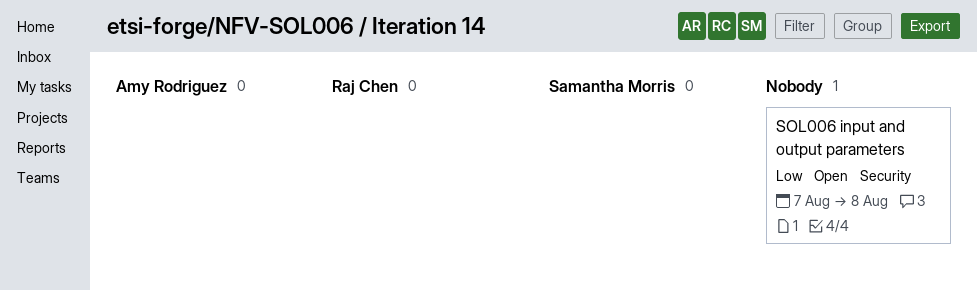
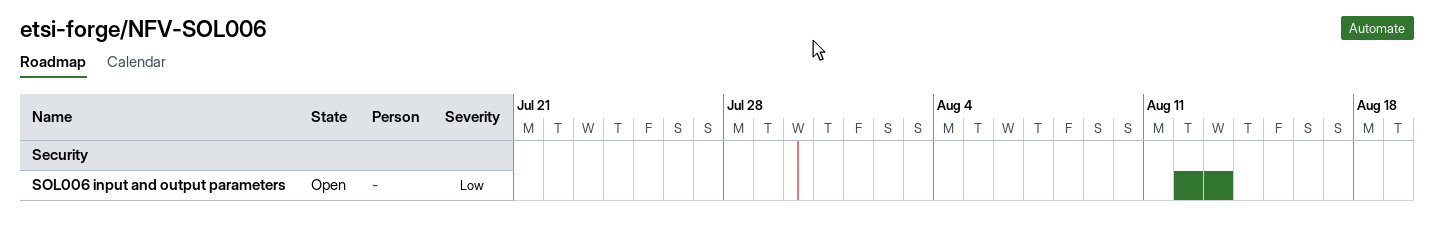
SOL006 input and output parameters, start: Aug 7 -> Aug 12
SOL006 input and output parameters, due: Aug 8 -> Aug 13

